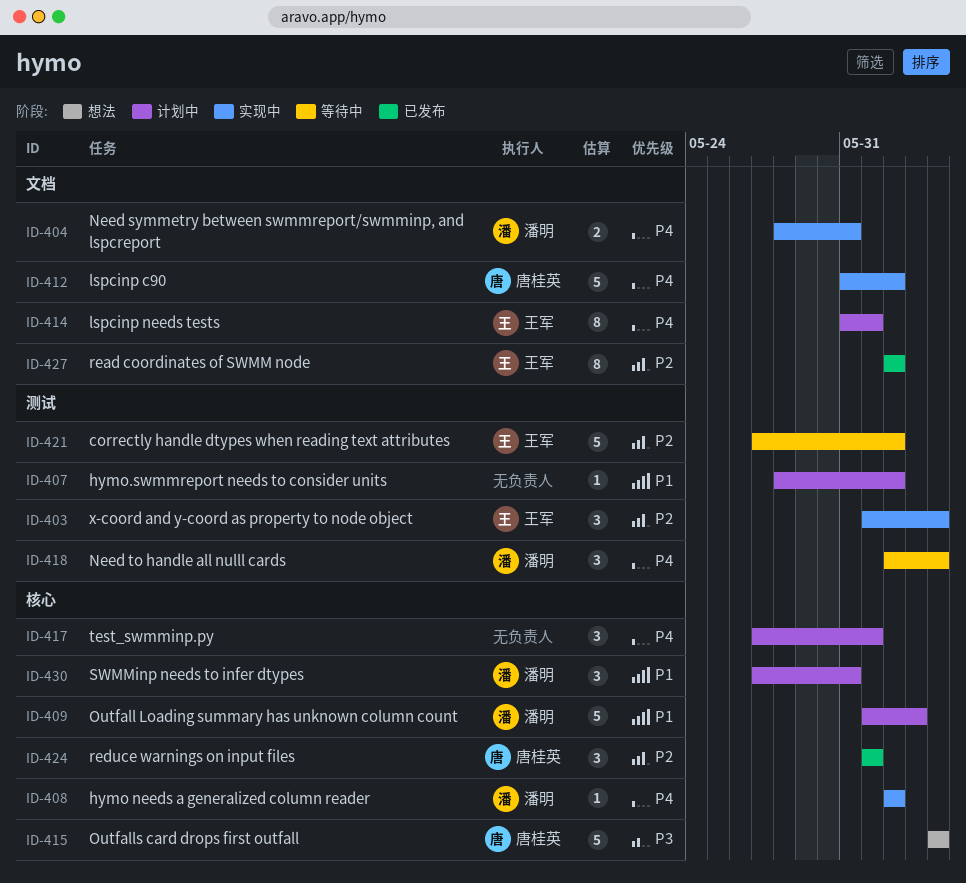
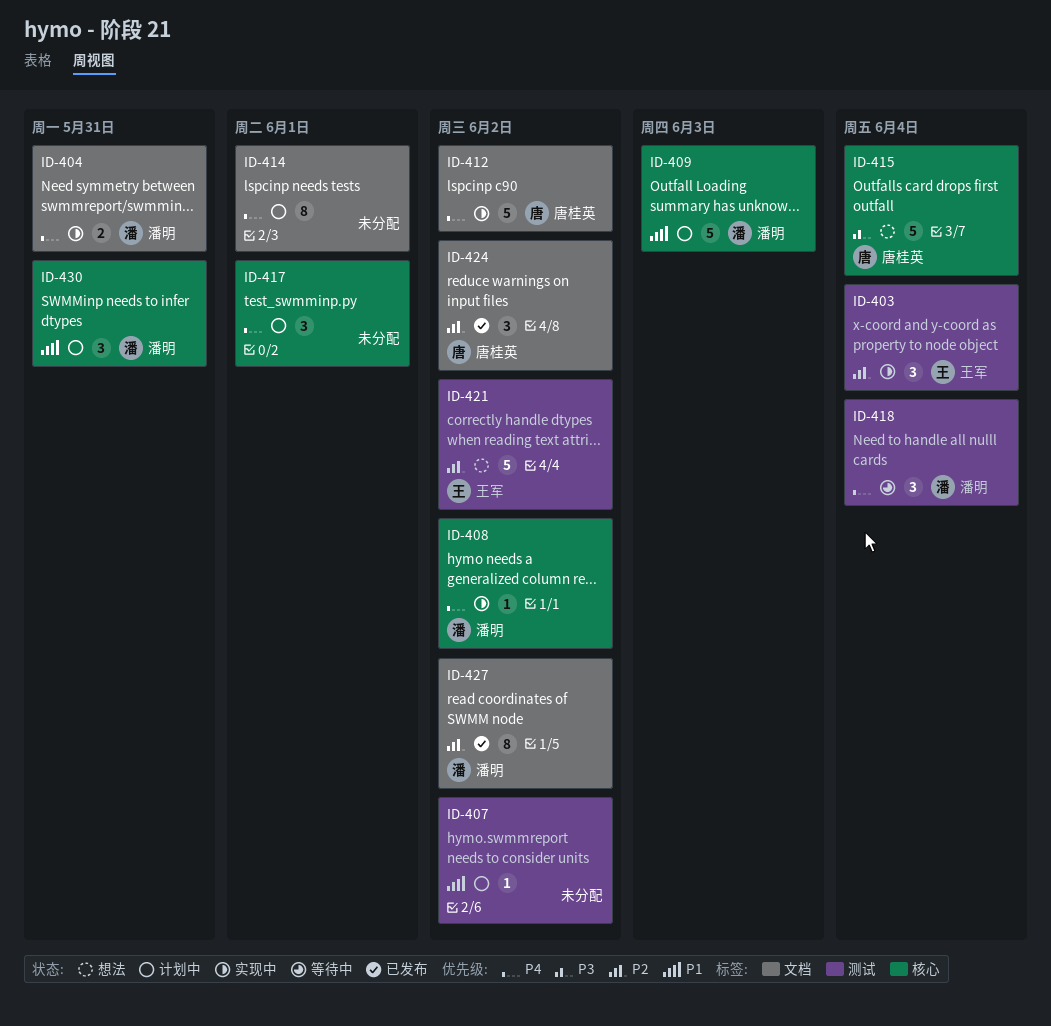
ID-414, owner: 王军 -> none
ID-421, status: 等待中 -> 想法
ID-424, label: 核心 -> 文档
ID-424, due: Jun 1 -> Jun 2
ID-427, owner: 王军 -> 潘明

